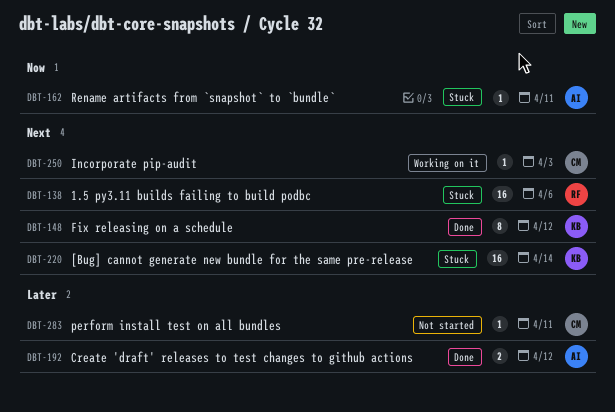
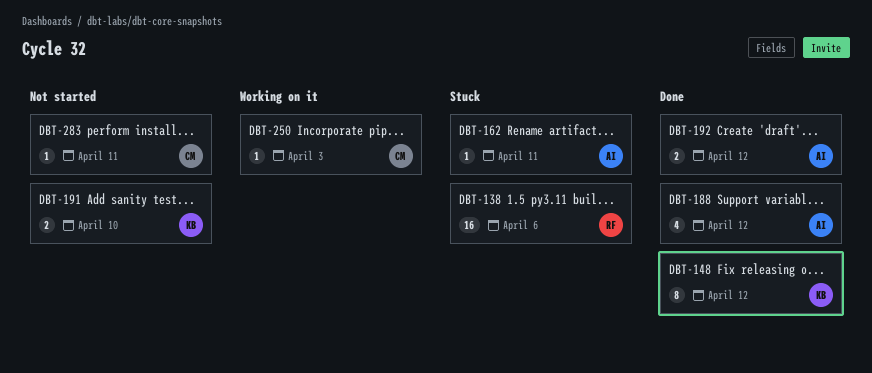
DBT-188: none -> present
DBT-191: none -> present
DBT-220: present -> none

